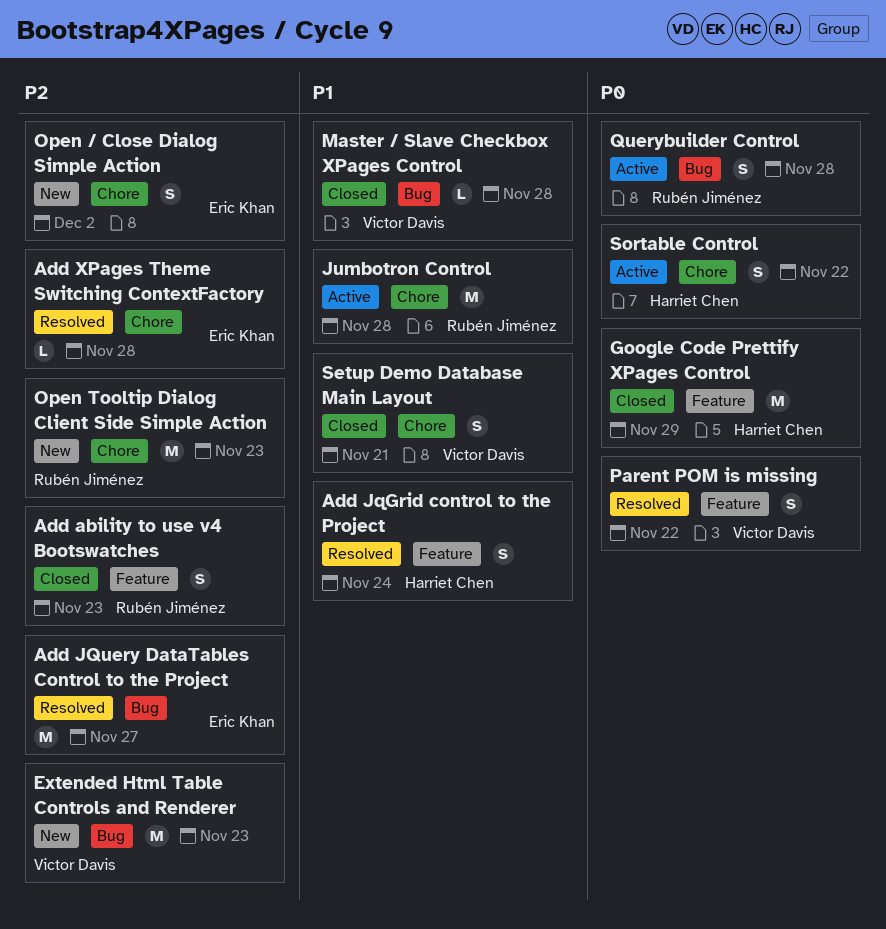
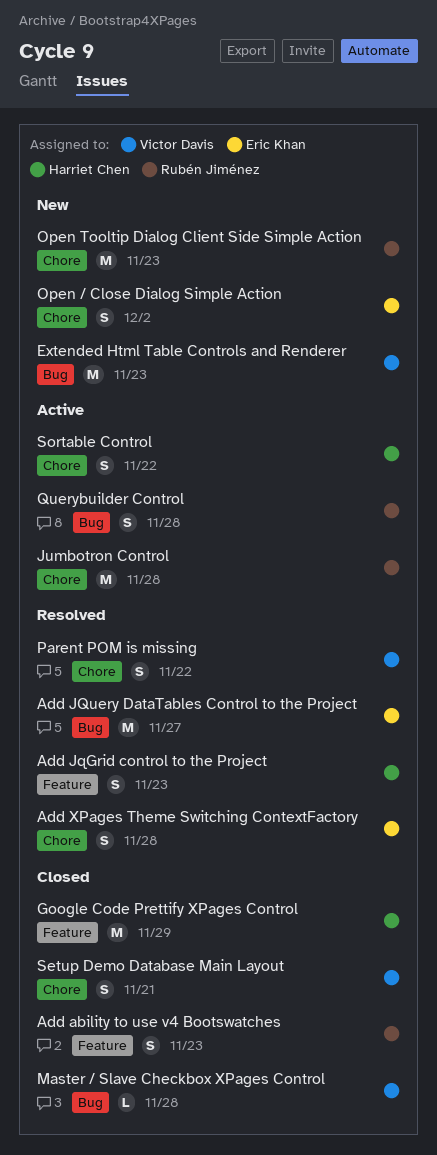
Add JqGrid control to the Project, due: Nov 24 -> Nov 23
Add XPages Theme Switching ContextFactory, estimate: L -> S
Parent POM is missing, label: Feature -> Chore

